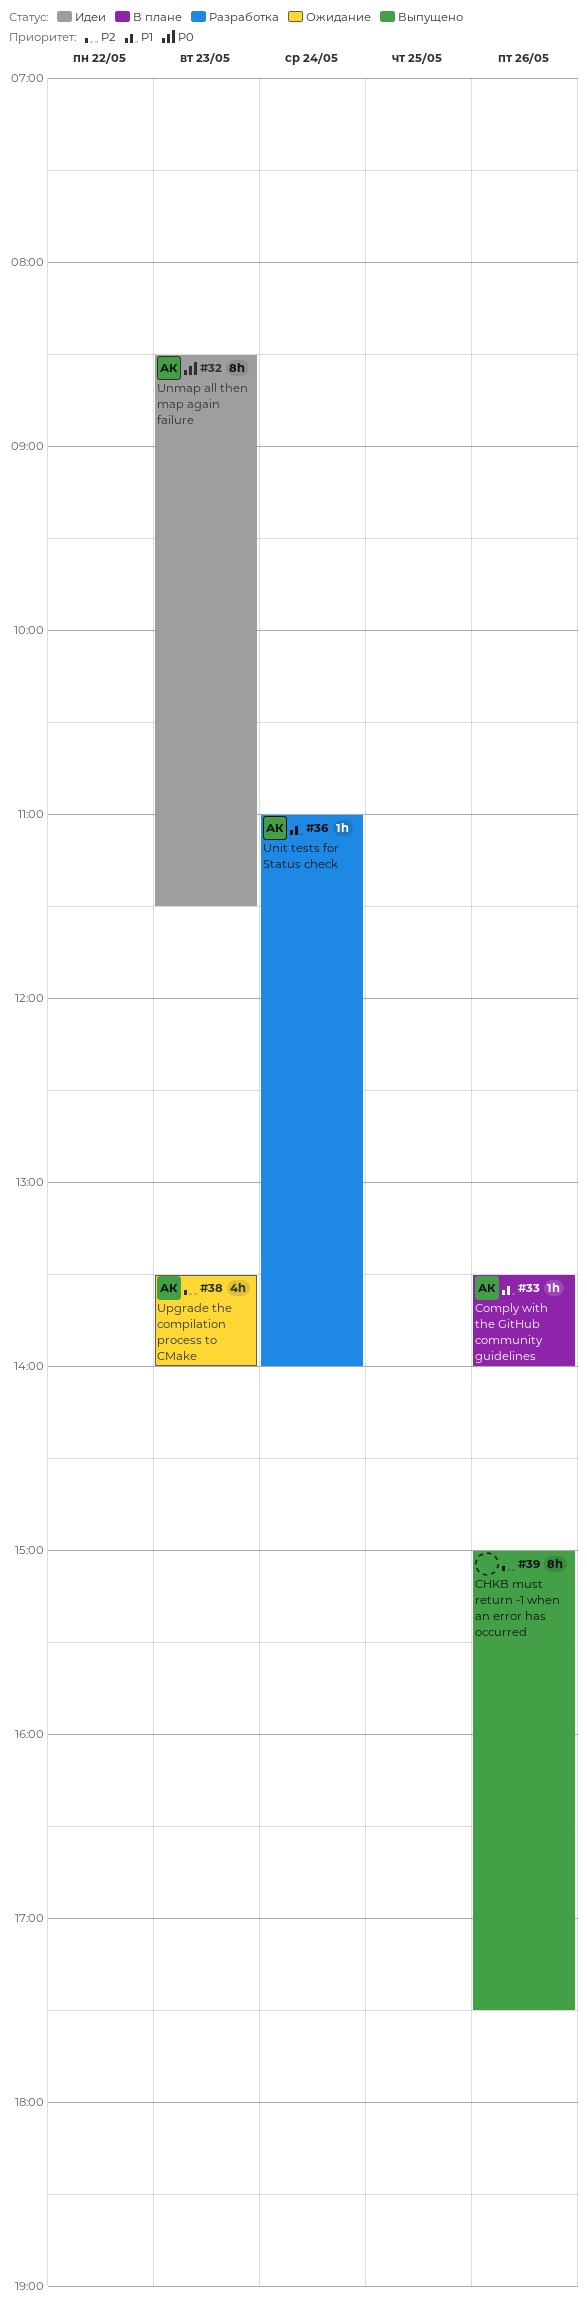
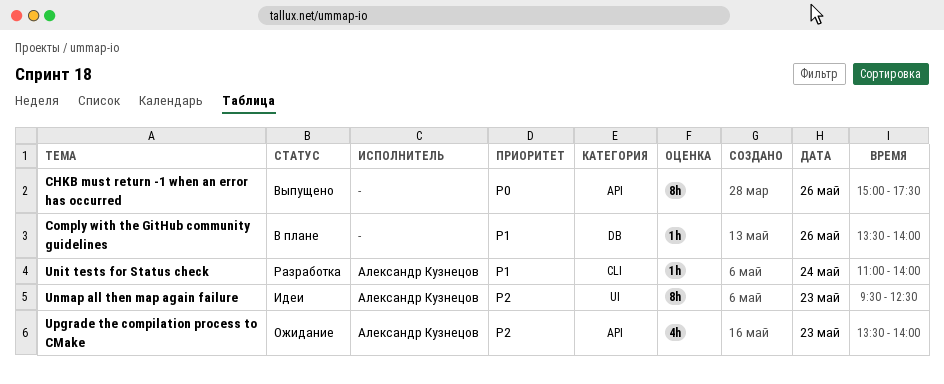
CHKB must return -1 when an error has occurred, priority: P2 -> P0
Comply with the GitHub community guidelines, owner: Александр Кузнецов -> none
Unmap all then map again failure, priority: P0 -> P2
Unmap all then map again failure, begins: 08:30 -> 09:30
Unmap all then map again failure, ends: 11:30 -> 12:30

